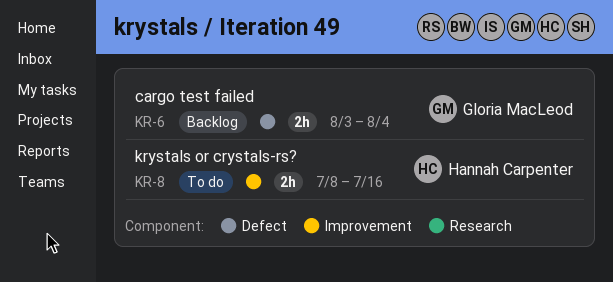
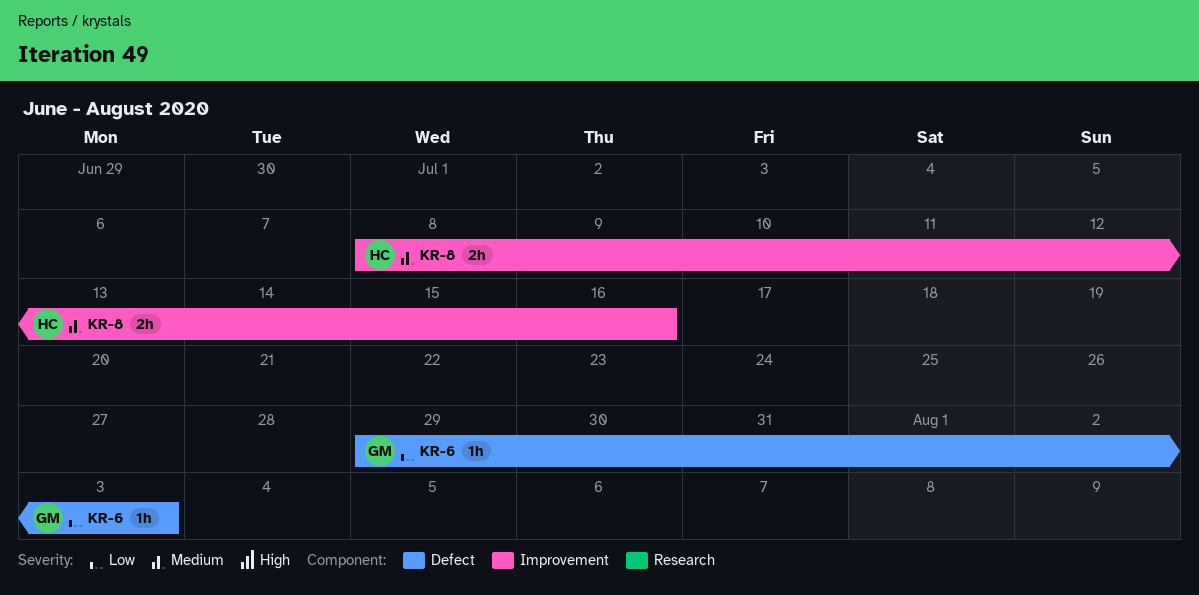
KR-6, estimate: 2h -> 1h
KR-6, start: Aug 3 -> Jul 29
KR-6, due: Aug 4 -> Aug 3

